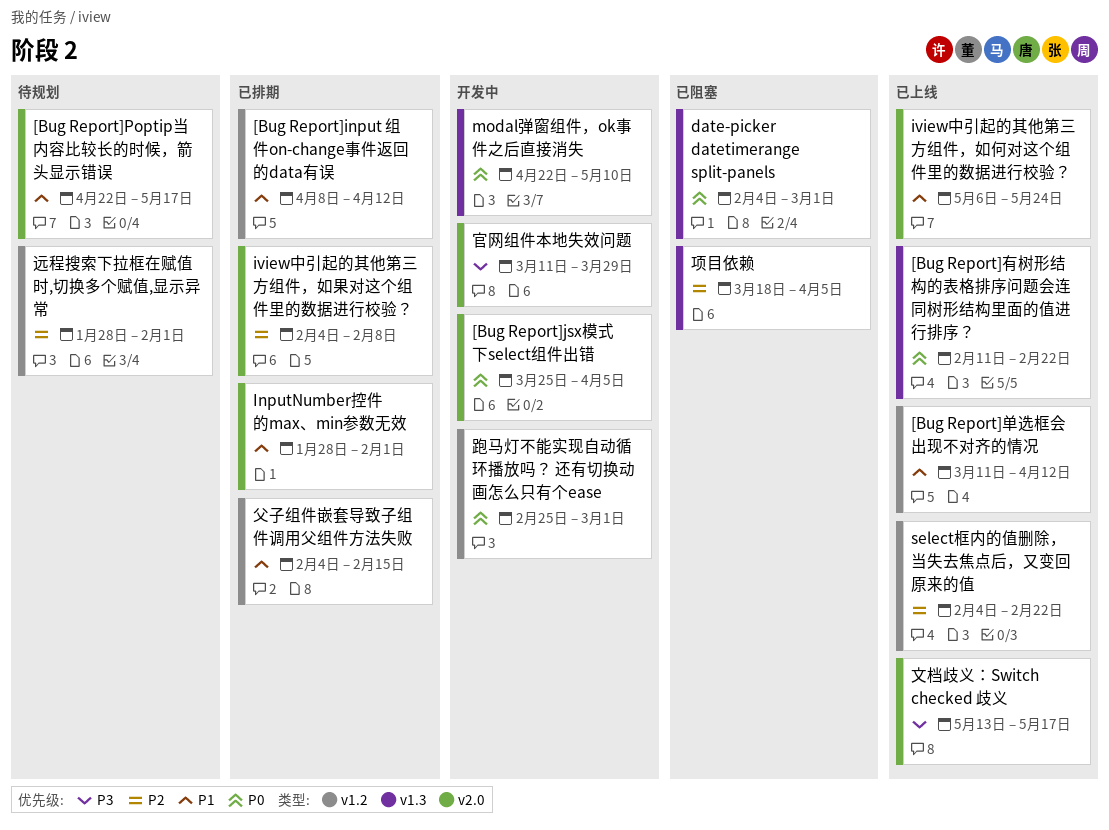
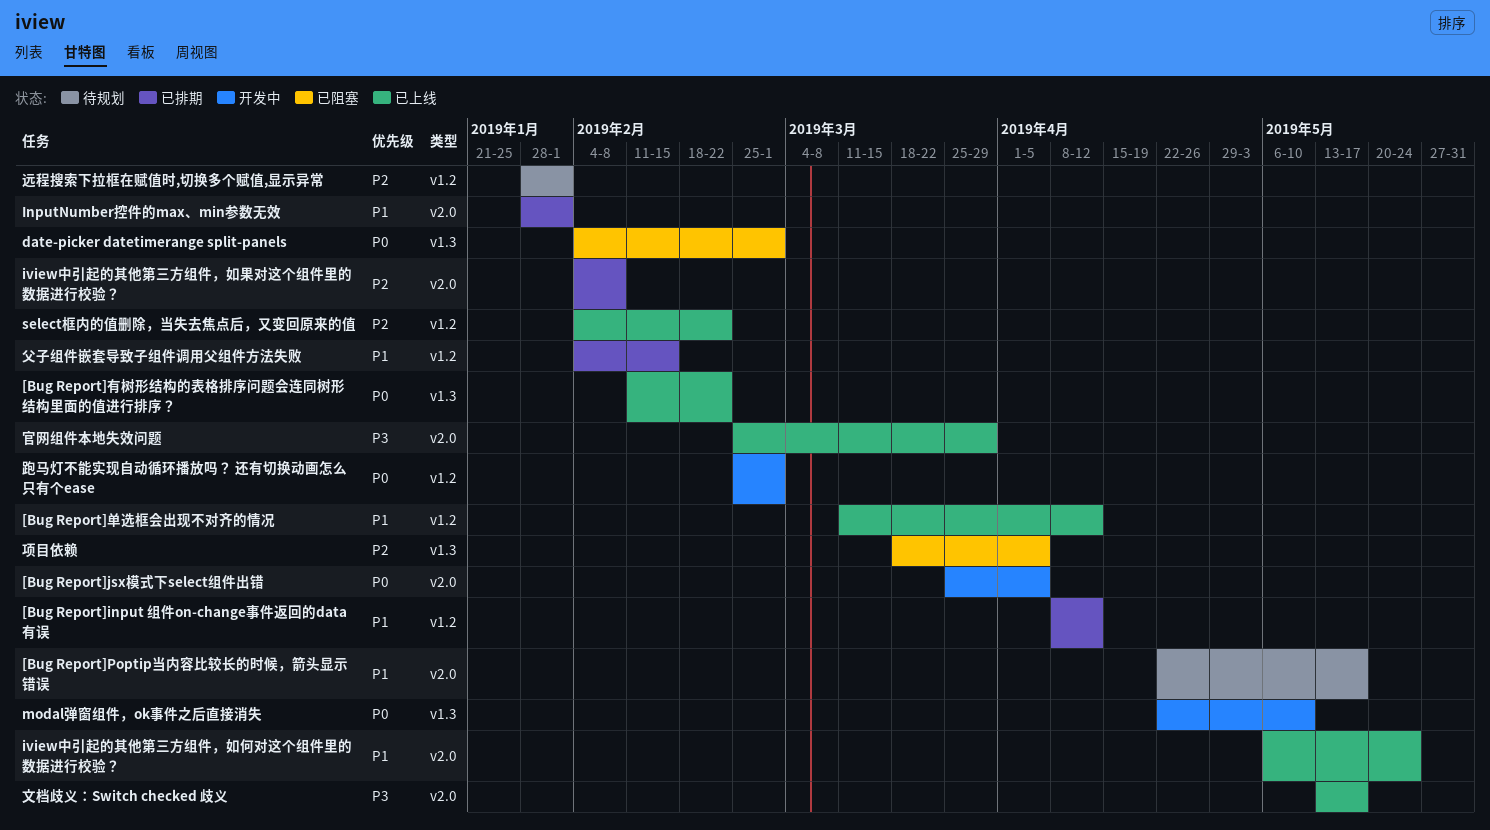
官网组件本地失效问题, status: 开发中 -> 已上线
官网组件本地失效问题, start: Mar 11 -> Feb 25

